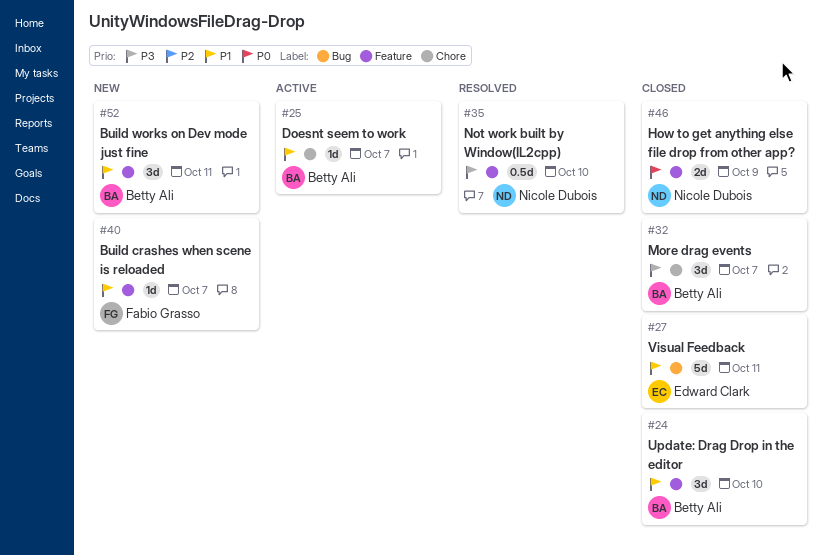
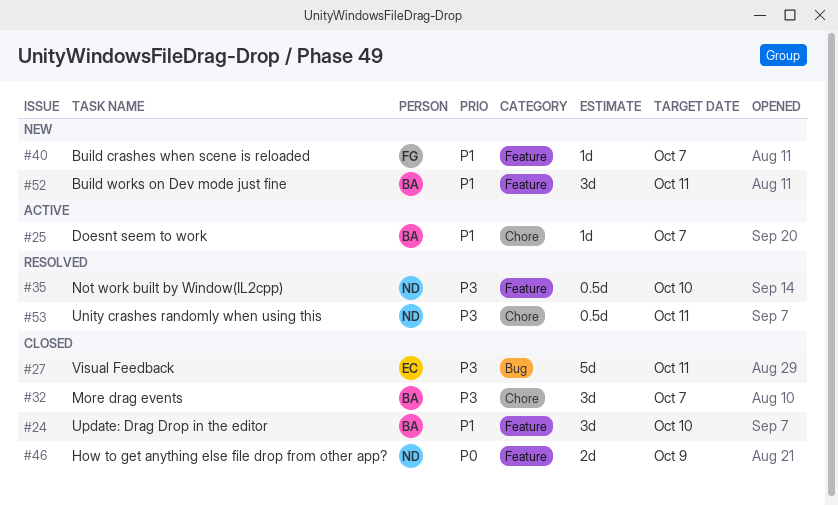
#27, priority: P1 -> P3
#53: none -> present

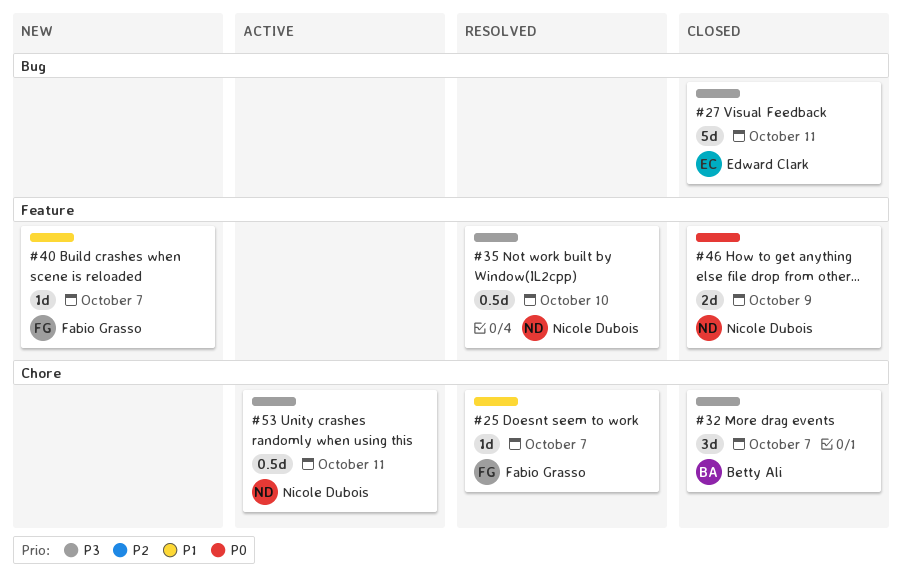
#24: present -> none
#25, status: Active -> Resolved
#25, owner: Betty Ali -> Fabio Grasso
#52: present -> none
#53, status: Resolved -> Active

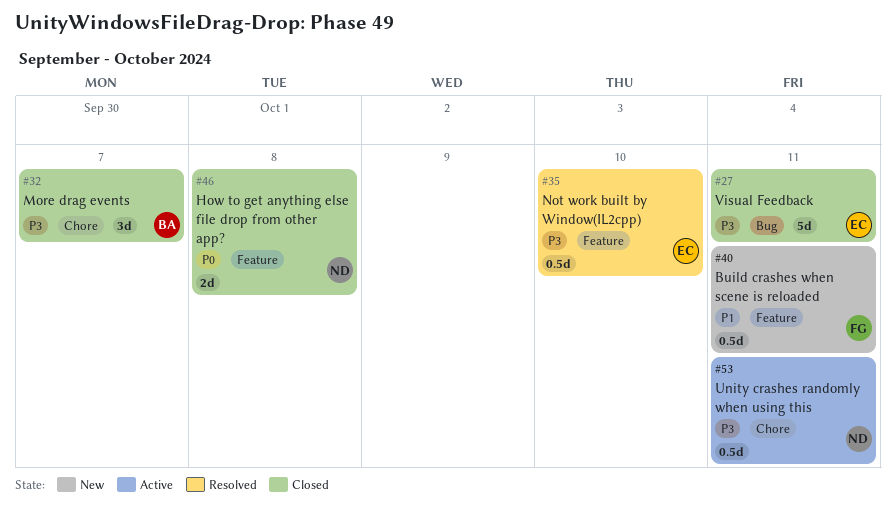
#25: present -> none
#35, owner: Nicole Dubois -> Edward Clark
#40, estimate: 1d -> 0.5d
#40, due: Oct 7 -> Oct 11
#46, due: Oct 9 -> Oct 8

